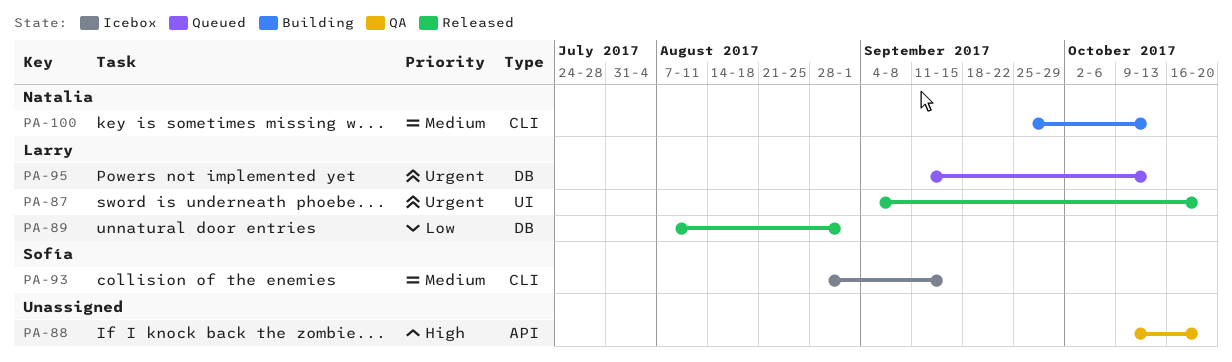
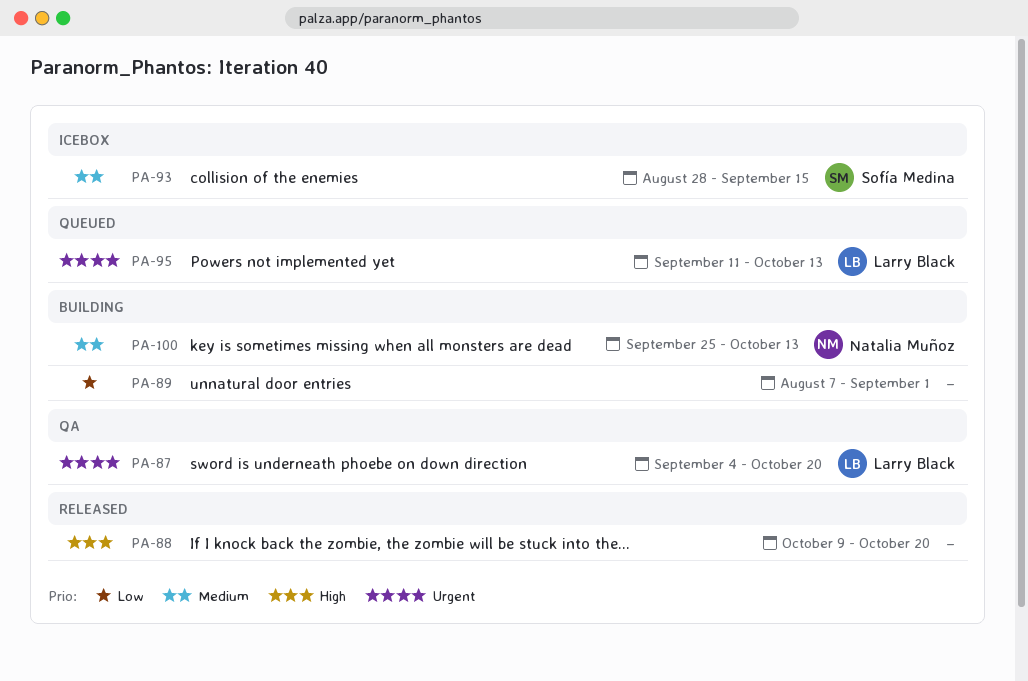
PA-87, status: Released -> QA
PA-88, status: QA -> Released
PA-89, status: Released -> Building
PA-89, owner: Larry Black -> none

